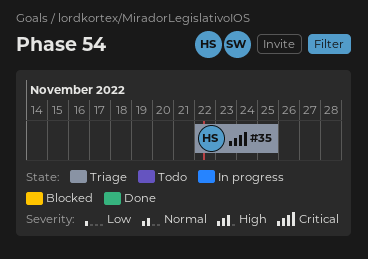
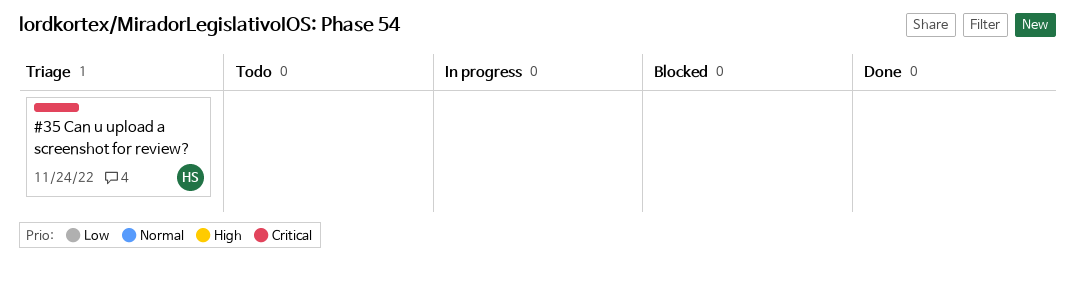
#35, due: Nov 25 -> Nov 24

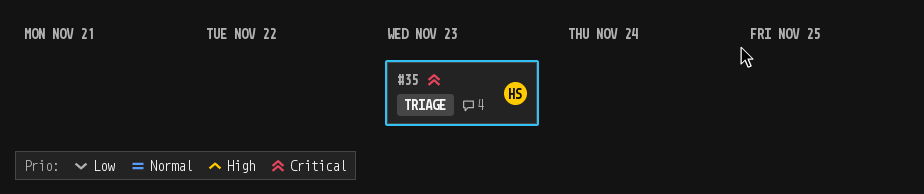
#35, due: Nov 24 -> Nov 23

